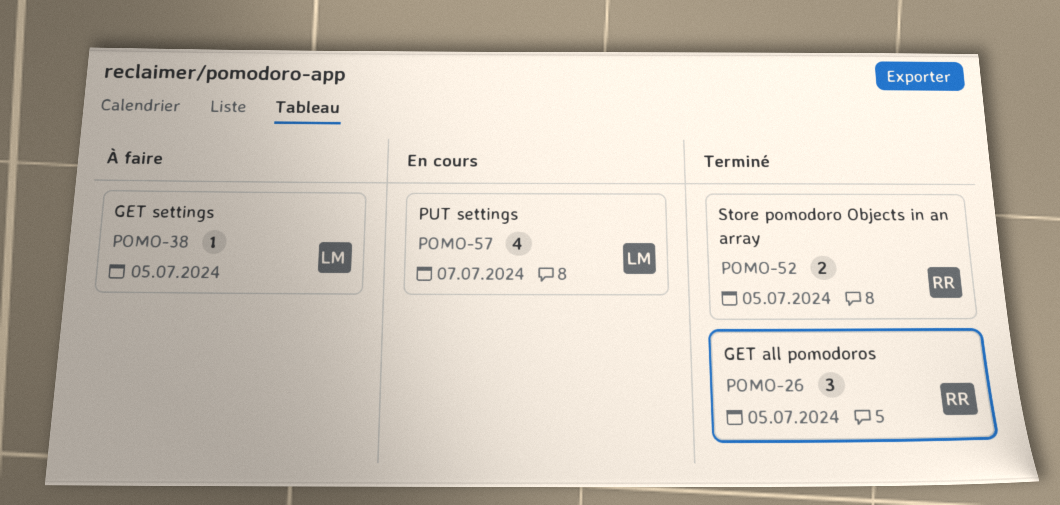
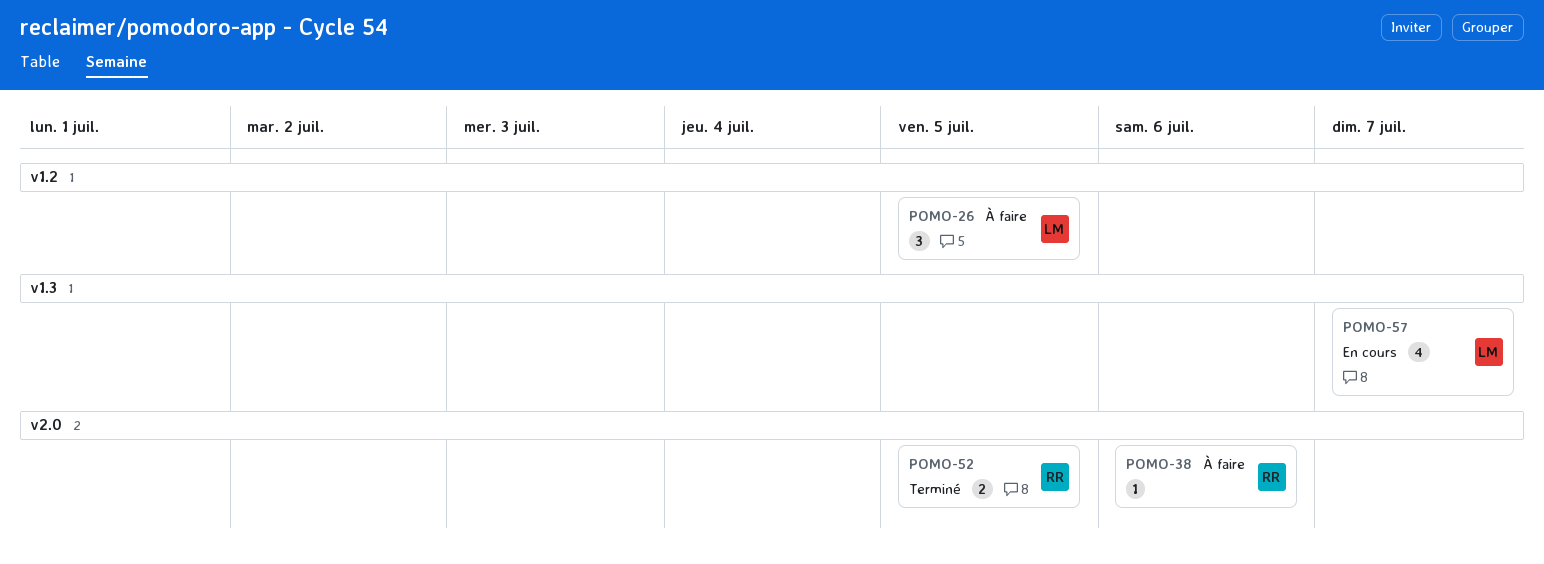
POMO-26, status: Terminé -> À faire
POMO-26, owner: RR -> LM
POMO-38, owner: LM -> RR
POMO-38, due: Jul 5 -> Jul 6

